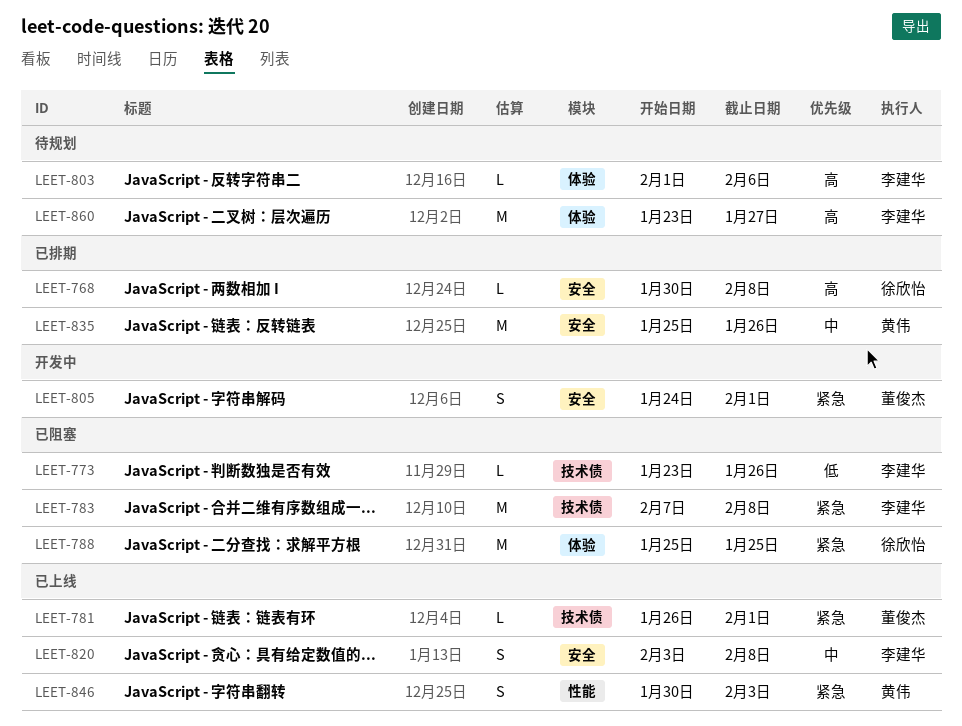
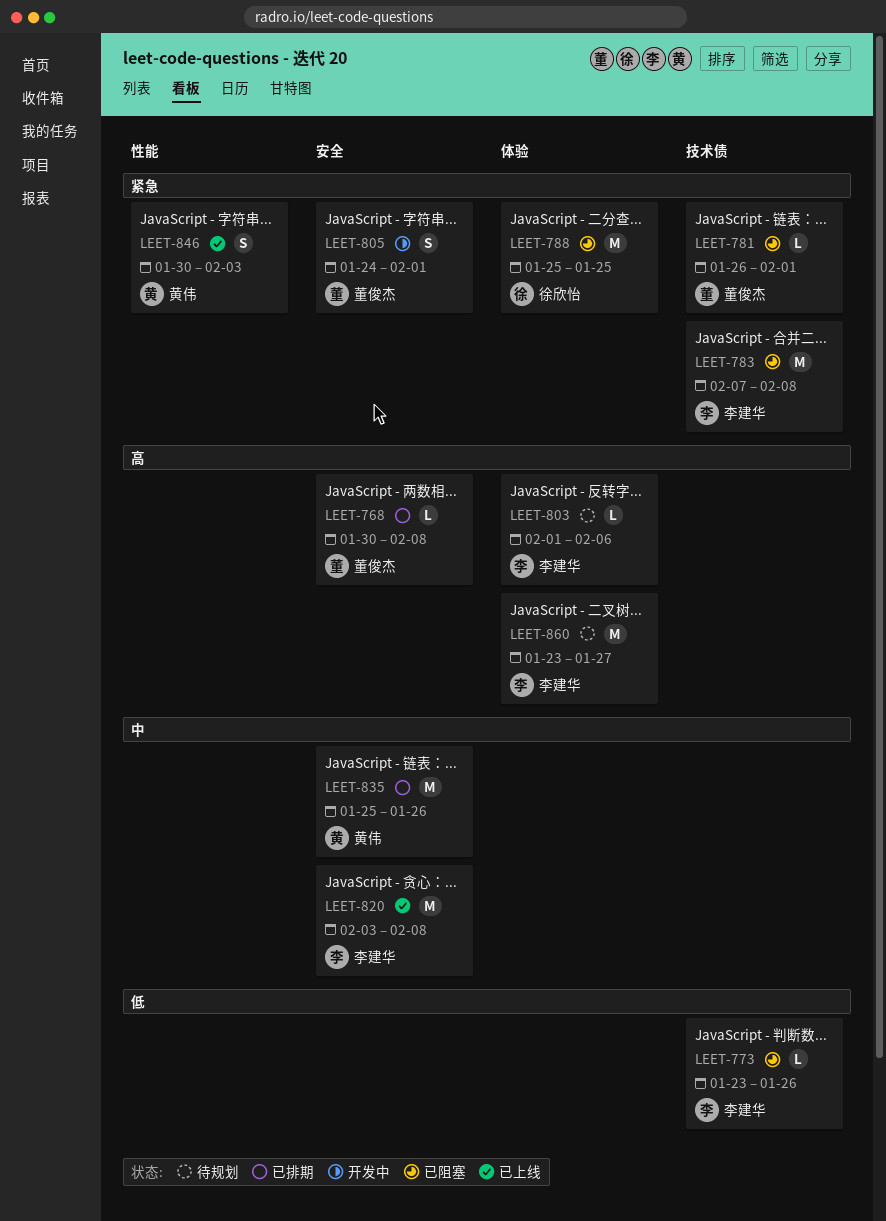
LEET-768, owner: 徐欣怡 -> 董俊杰
LEET-781, status: 已上线 -> 已阻塞
LEET-820, estimate: S -> M

